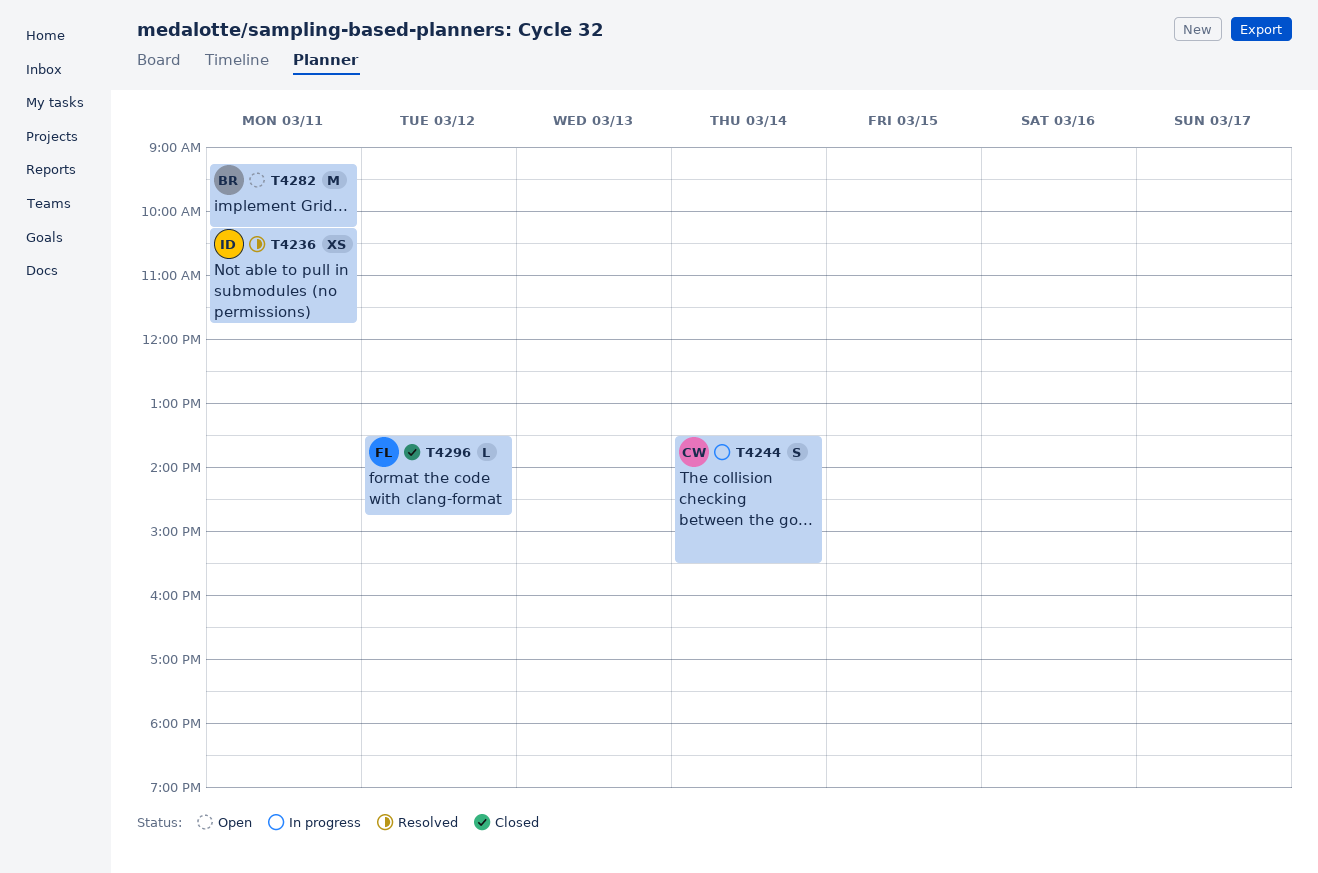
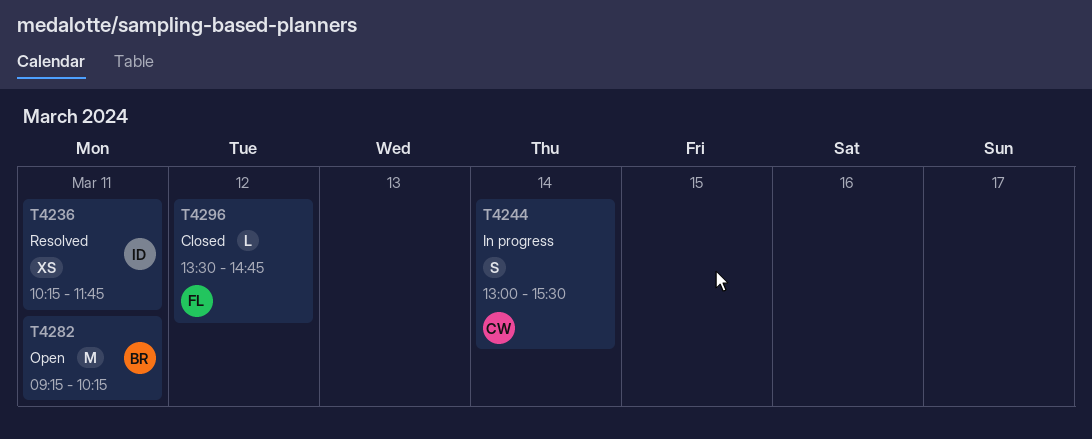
T4244, begins: 13:30 -> 13:00

